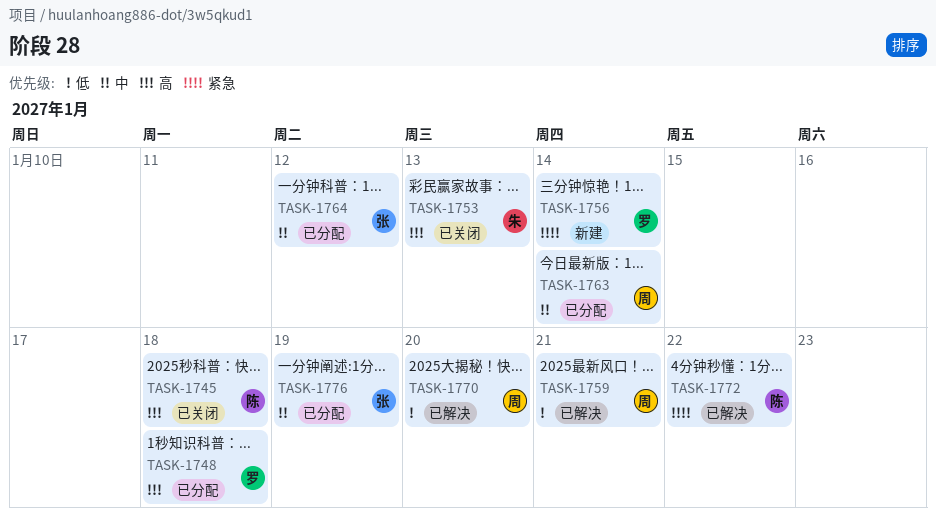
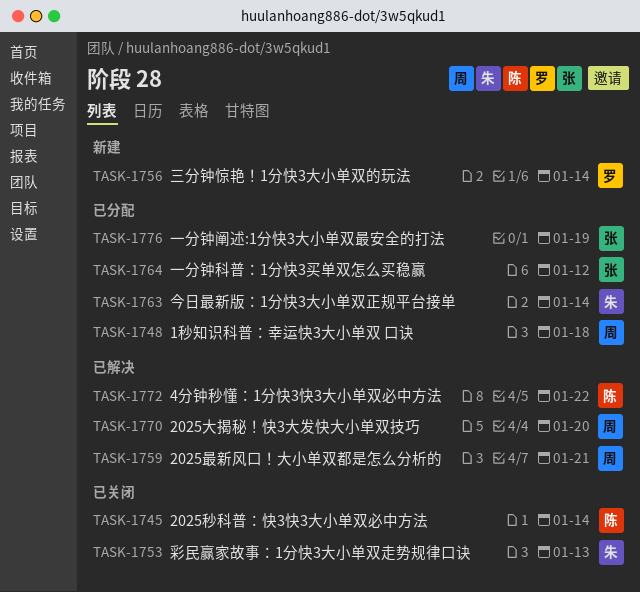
TASK-1745, due: Jan 18 -> Jan 14
TASK-1748, owner: 罗 -> 周
TASK-1763, owner: 周 -> 朱

